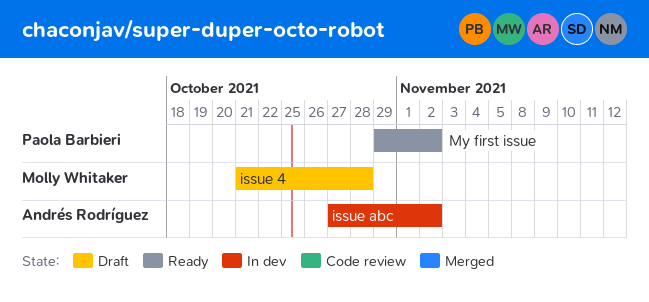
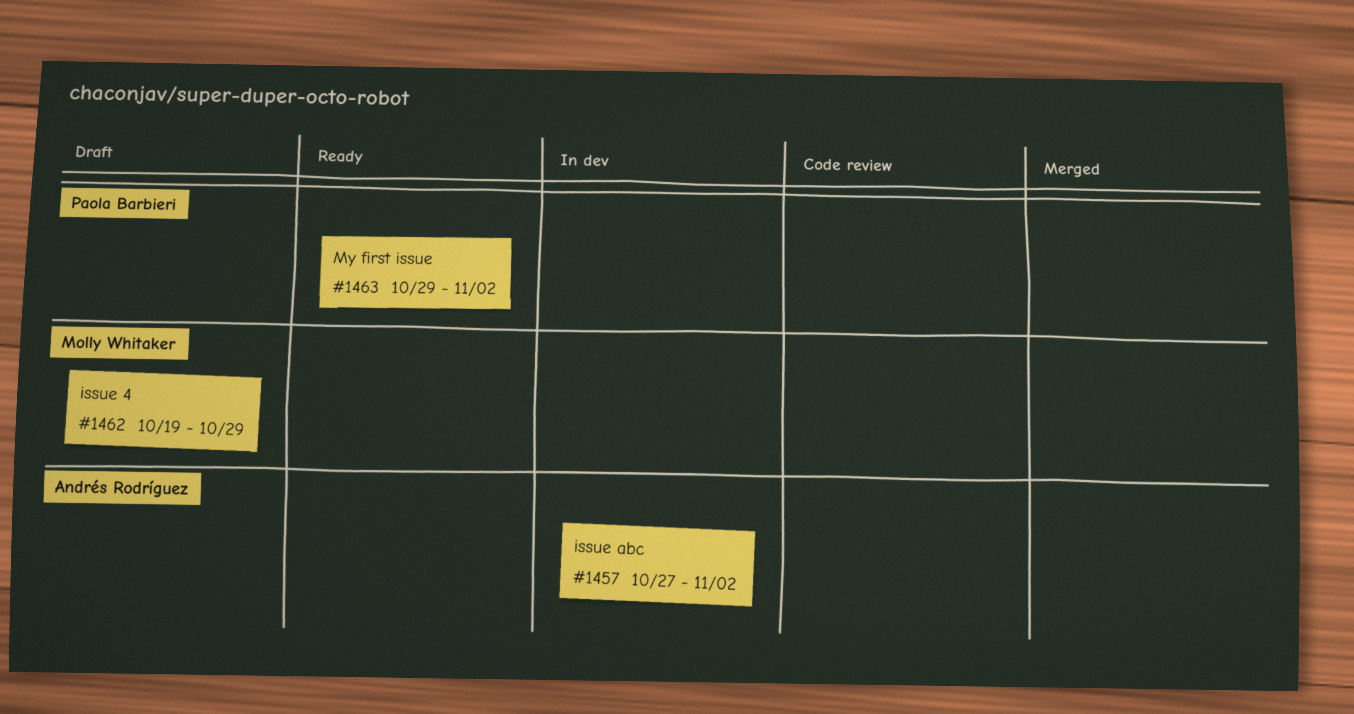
issue 4, start: Oct 21 -> Oct 19
issue 4, due: Oct 28 -> Oct 29

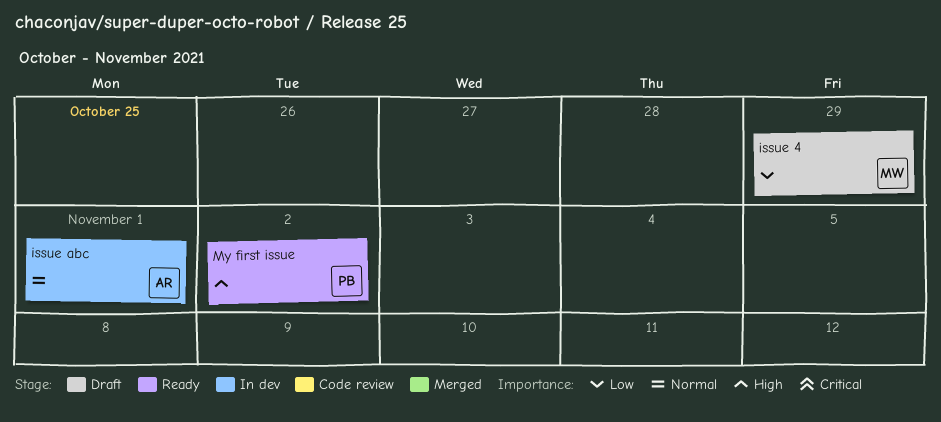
issue abc, due: Nov 2 -> Nov 1

